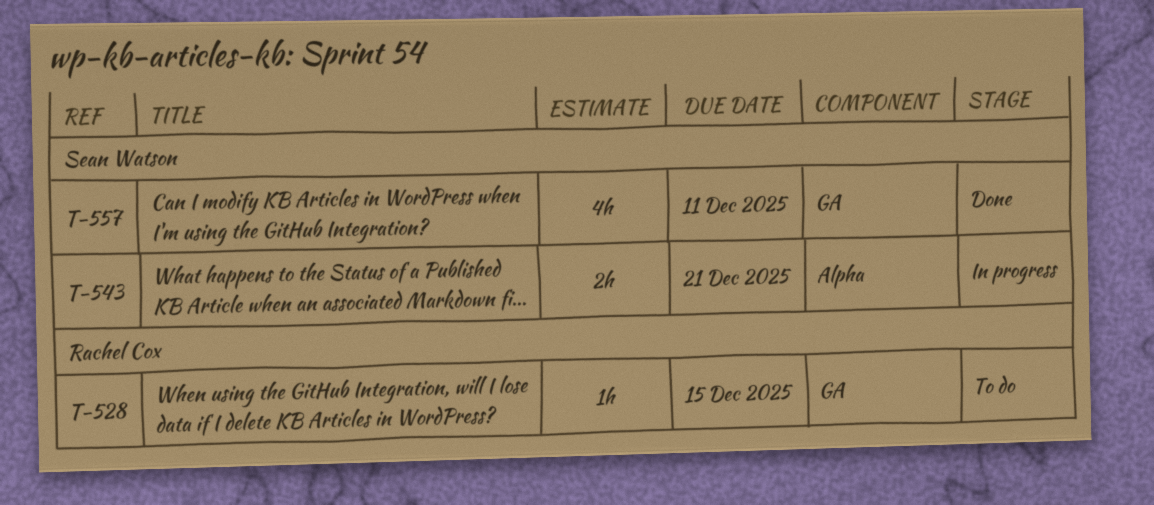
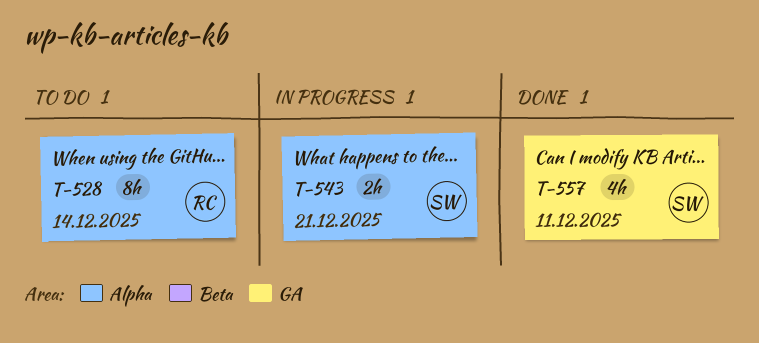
T-528, label: GA -> Alpha
T-528, estimate: 1h -> 8h
T-528, due: Dec 15 -> Dec 14

